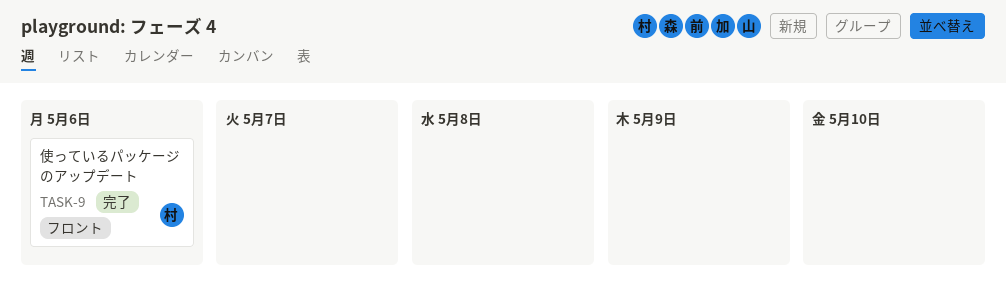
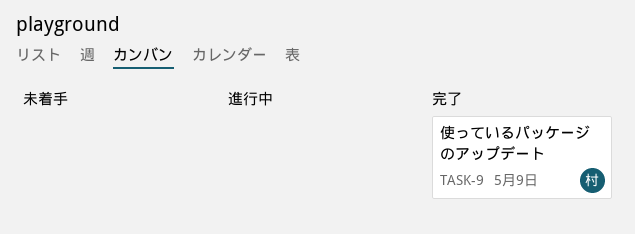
TASK-9, due: May 6 -> May 9

